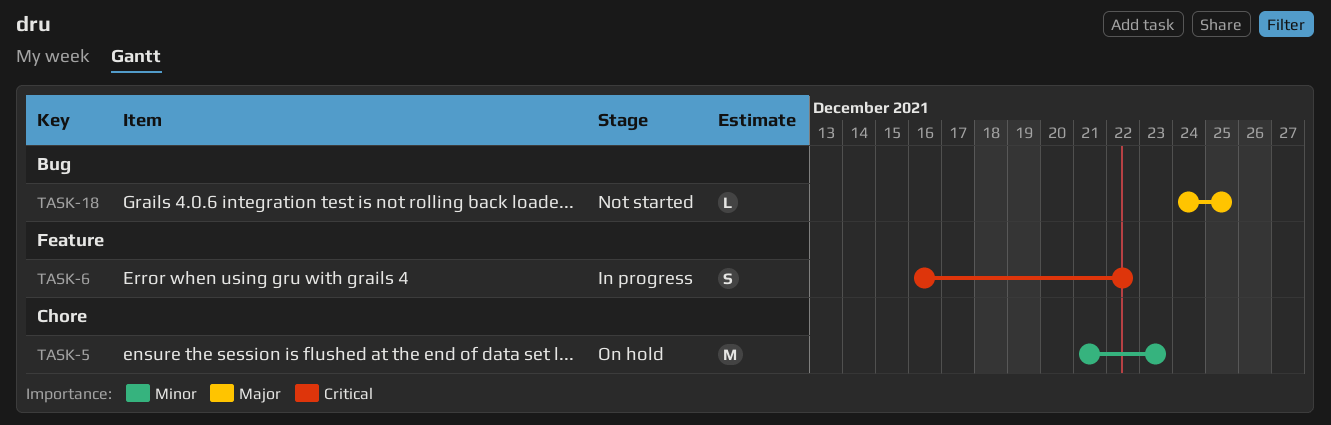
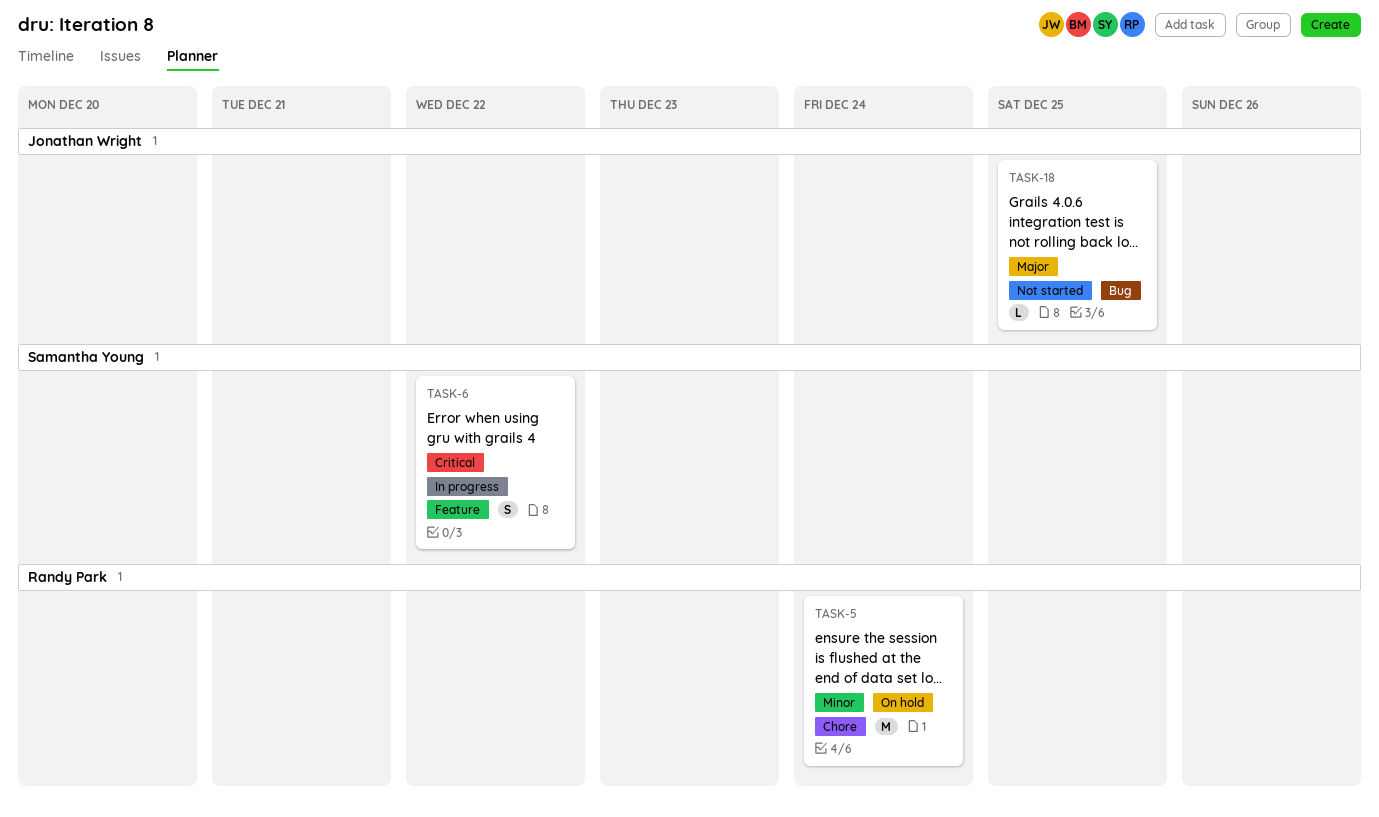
TASK-5, due: Dec 23 -> Dec 24

